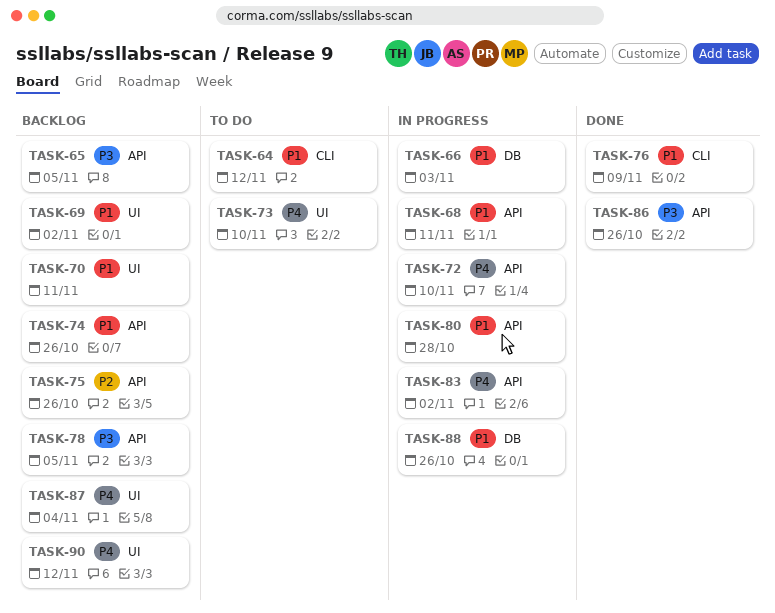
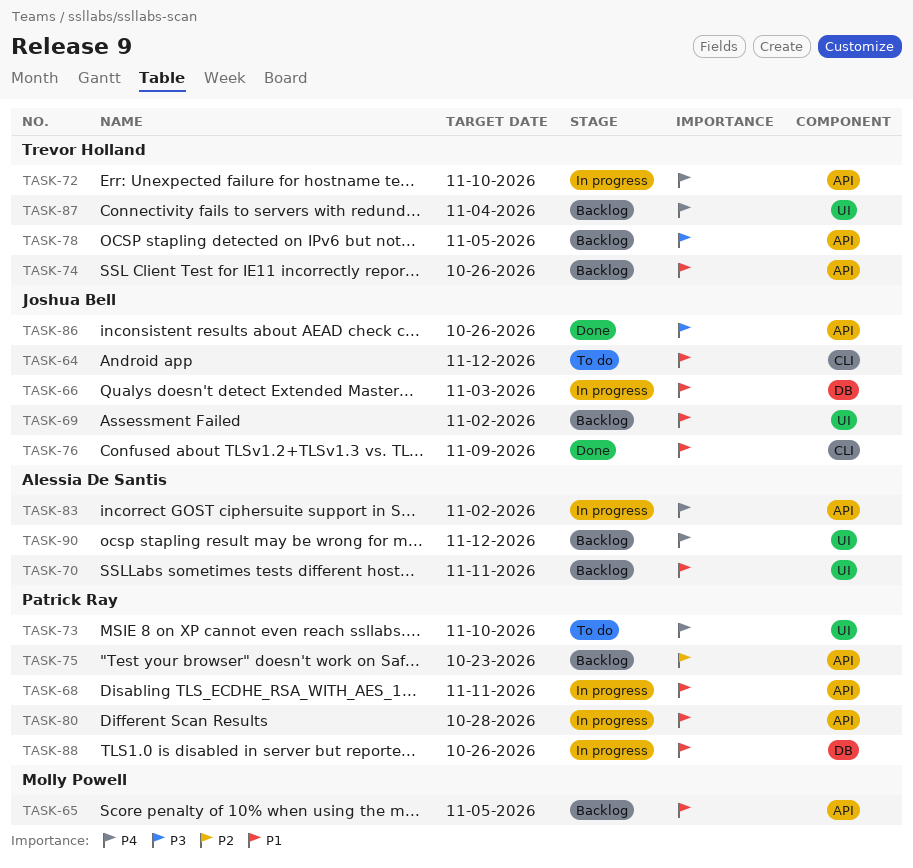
TASK-65, priority: P3 -> P1
TASK-75, due: Oct 26 -> Oct 23

